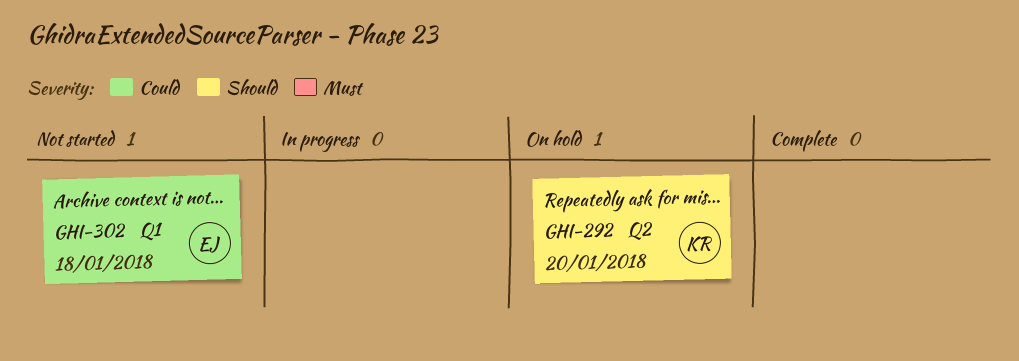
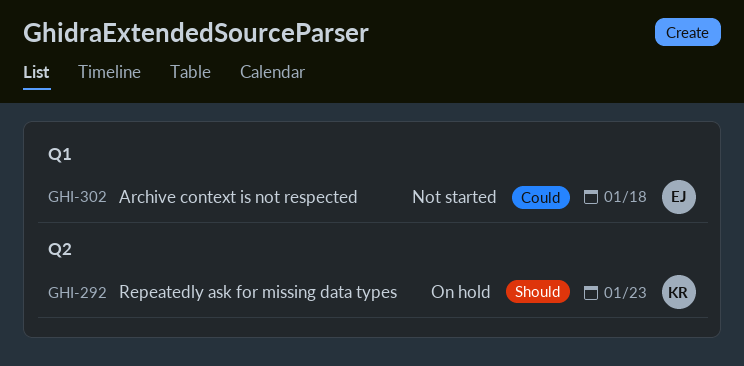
GHI-292, due: Jan 20 -> Jan 23

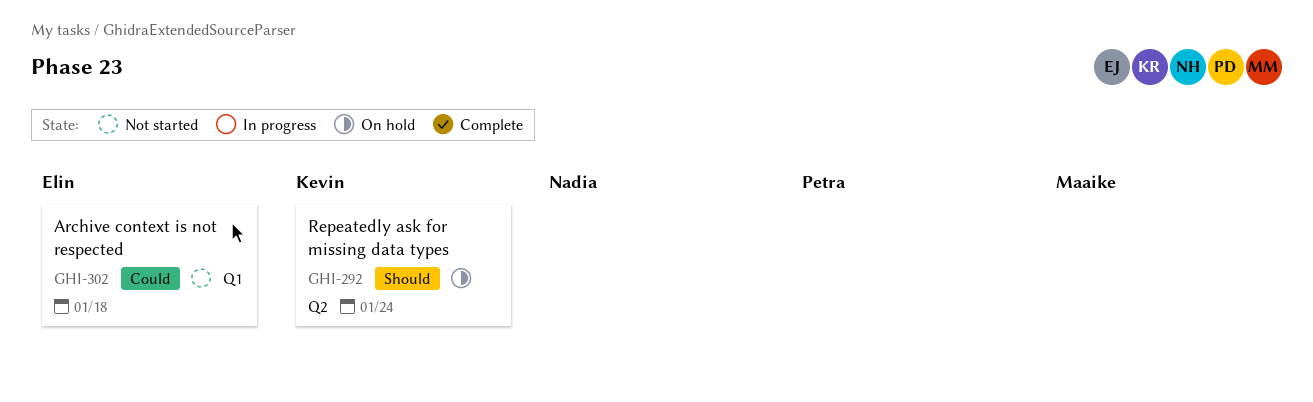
GHI-292, due: Jan 23 -> Jan 24

